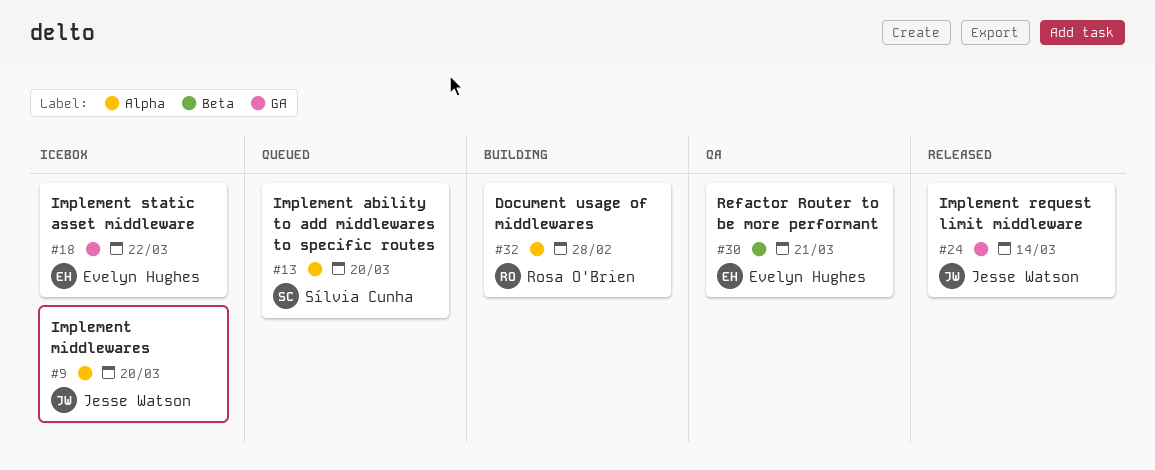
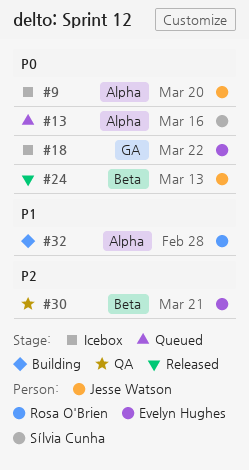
#13, due: Mar 20 -> Mar 16
#24, label: GA -> Beta
#24, due: Mar 14 -> Mar 13

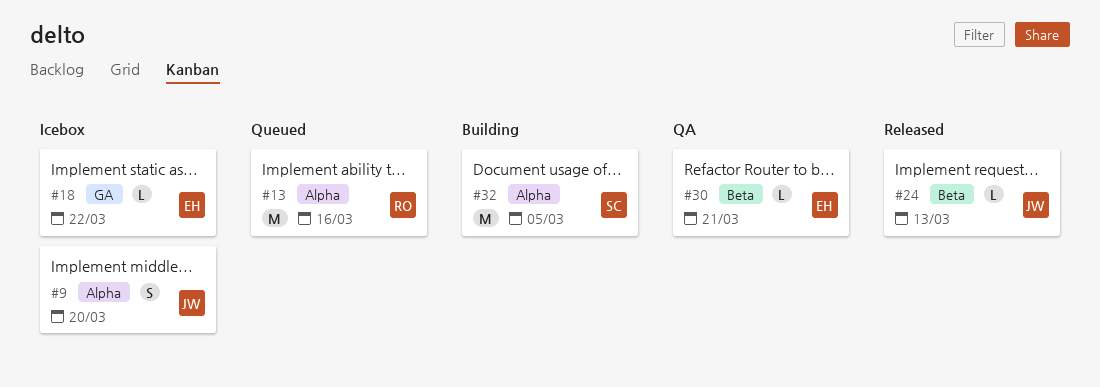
#13, owner: Sílvia Cunha -> Rosa O'Brien
#32, owner: Rosa O'Brien -> Sílvia Cunha
#32, due: Feb 28 -> Mar 5

